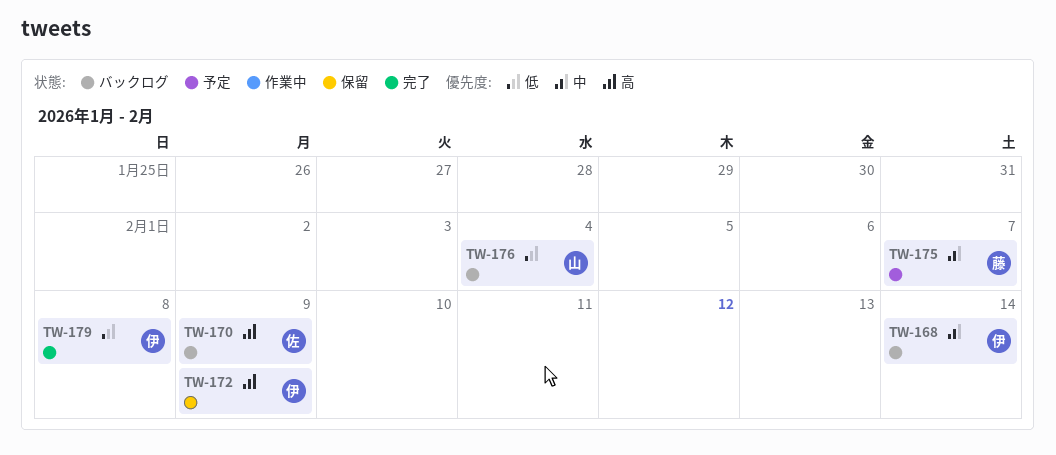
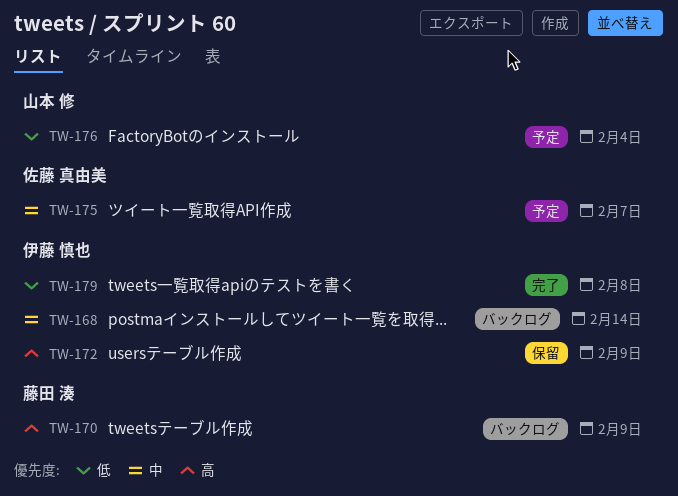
TW-170, owner: 佐藤 真由美 -> 藤田 湊
TW-175, owner: 藤田 湊 -> 佐藤 真由美
TW-176, status: バックログ -> 予定

